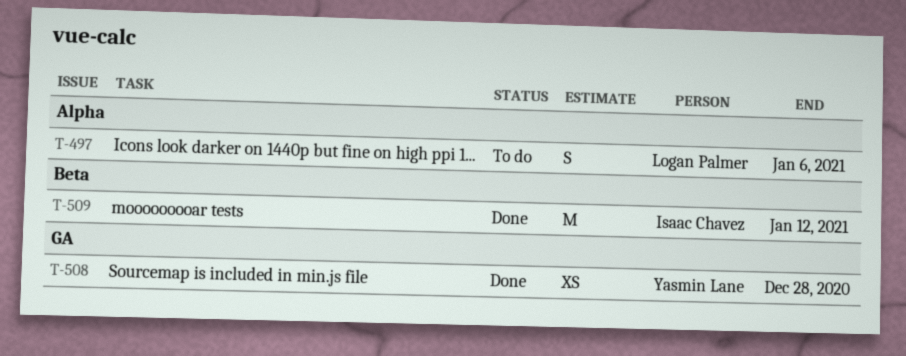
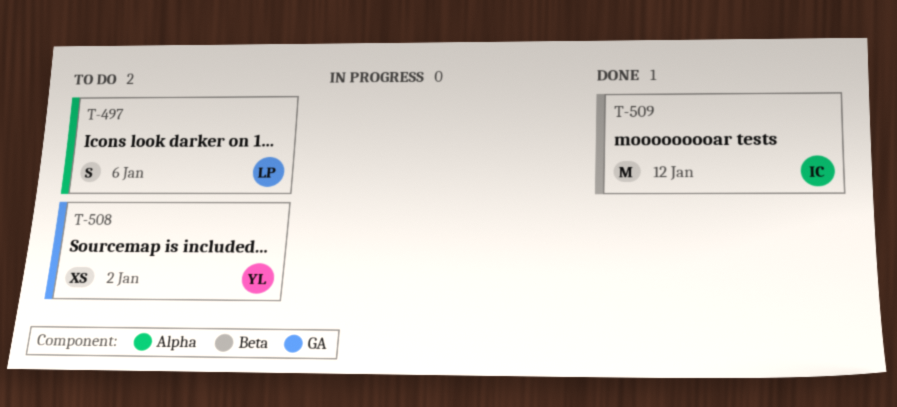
T-508, status: Done -> To do
T-508, due: Dec 28 -> Jan 2

